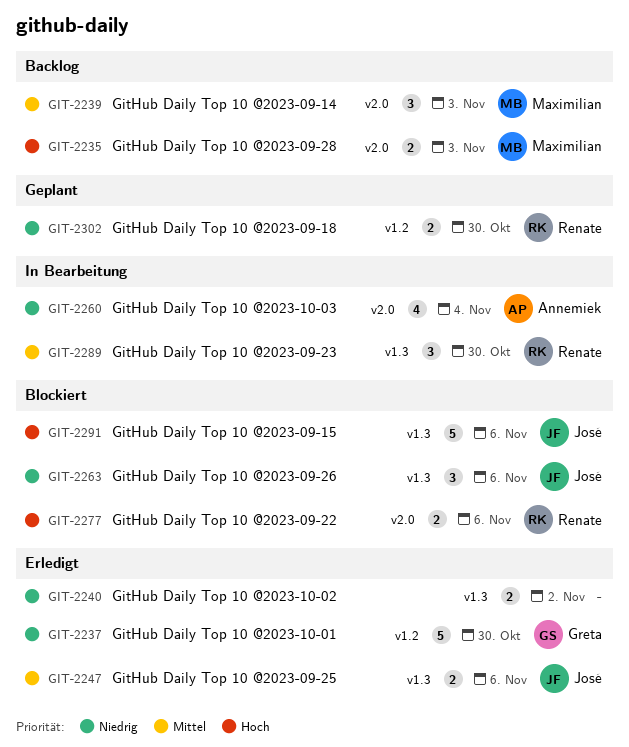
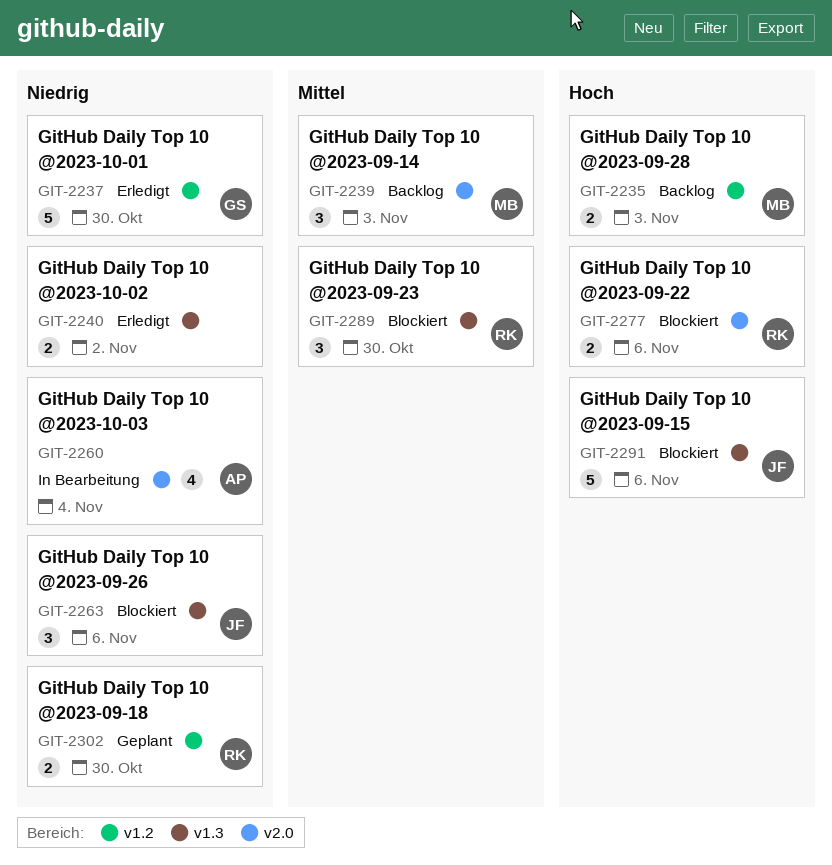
GIT-2235, label: v2.0 -> v1.2
GIT-2247: present -> none
GIT-2289, status: In Bearbeitung -> Blockiert

